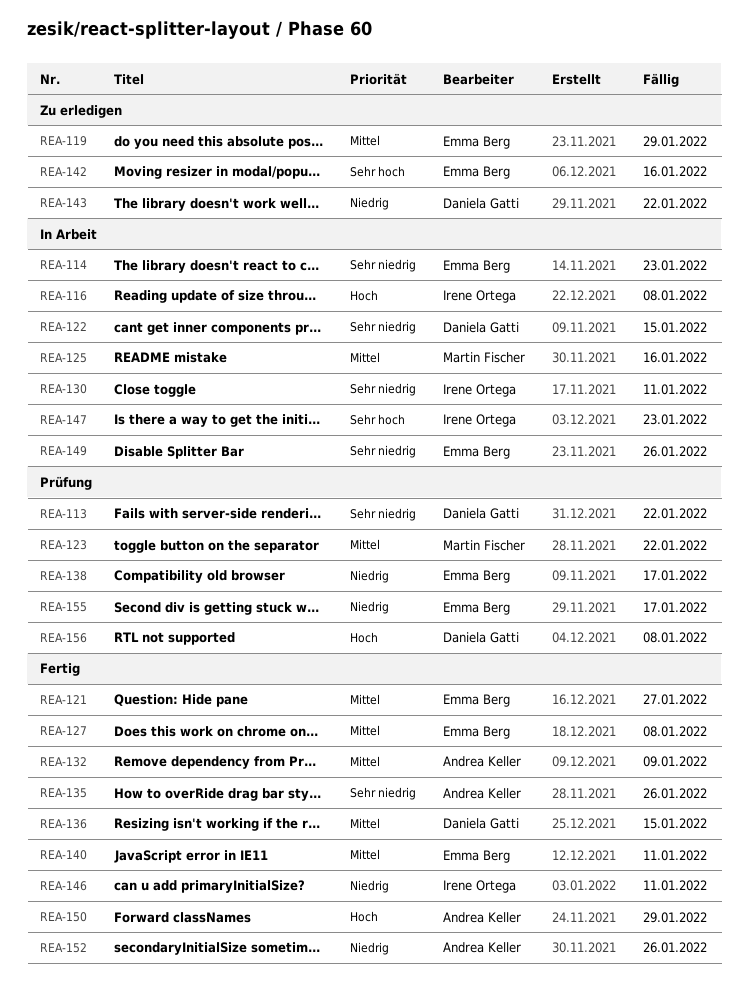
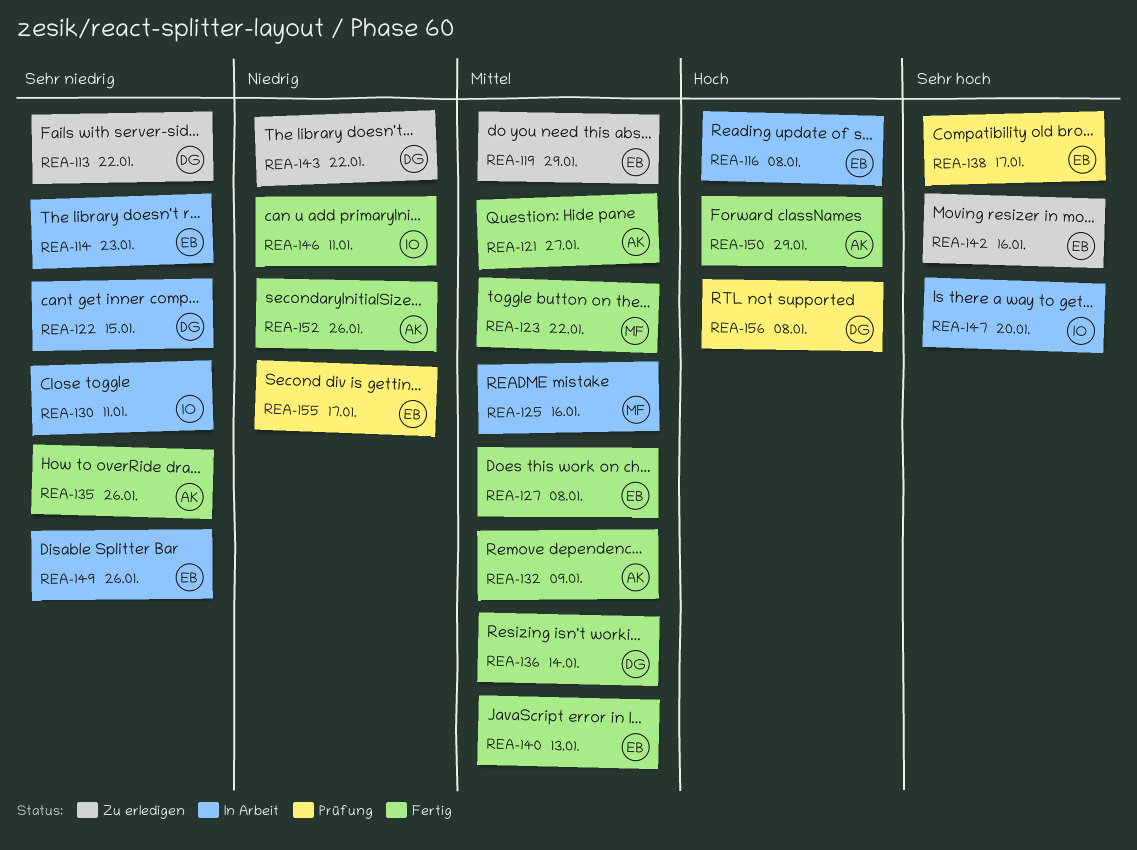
REA-113, status: Prüfung -> Zu erledigen
REA-116, owner: Irene Ortega -> Emma Berg
REA-121, owner: Emma Berg -> Andrea Keller
REA-123, status: Prüfung -> Fertig
REA-136, due: Jan 15 -> Jan 14
REA-138, priority: Niedrig -> Sehr hoch
REA-140, due: Jan 11 -> Jan 13
REA-147, due: Jan 23 -> Jan 20

